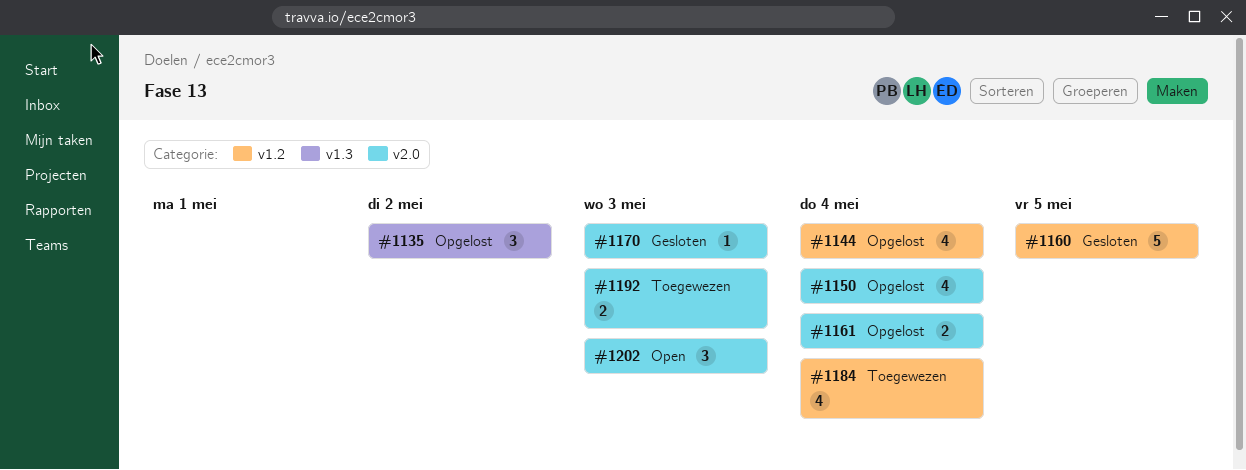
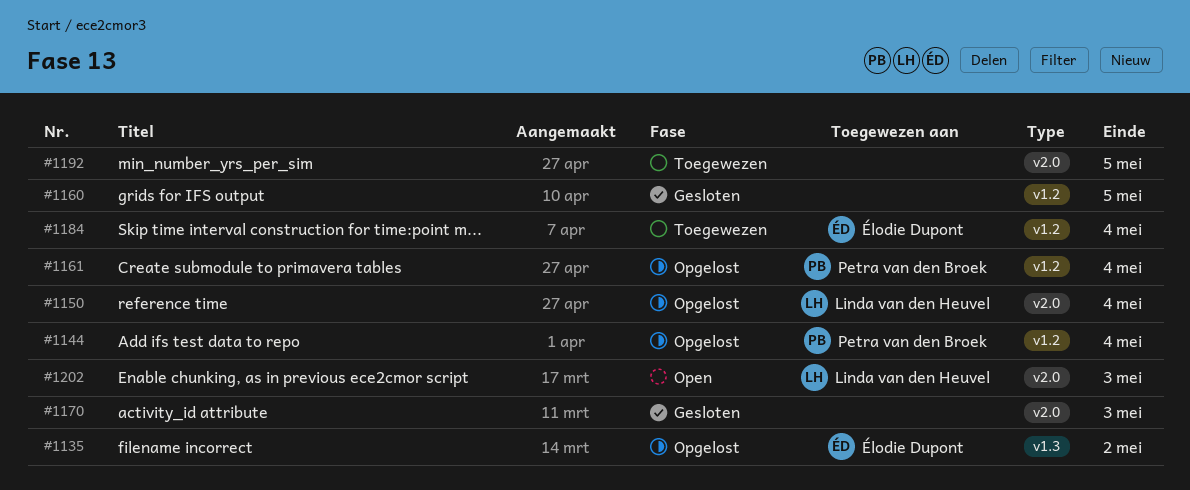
#1161, label: v2.0 -> v1.2
#1192, due: May 3 -> May 5

